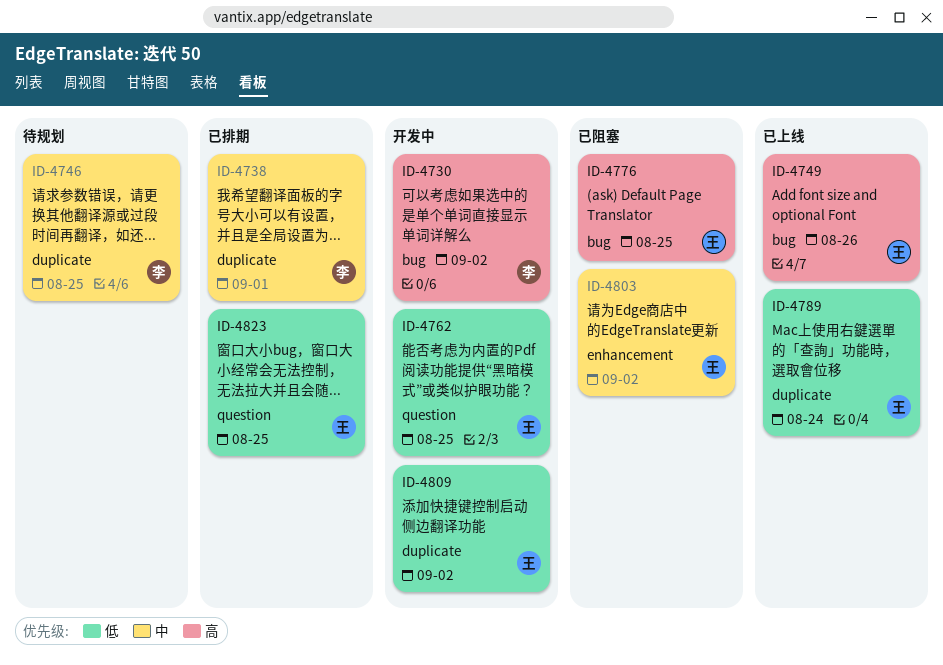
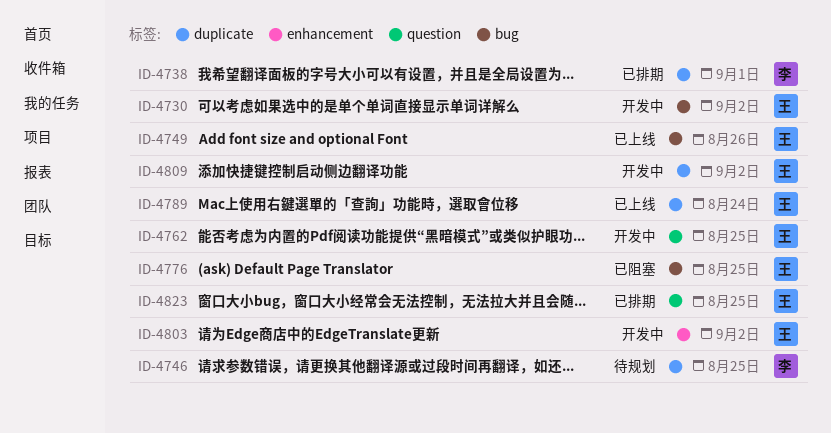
ID-4730, owner: 李 -> 王
ID-4803, status: 已阻塞 -> 开发中

